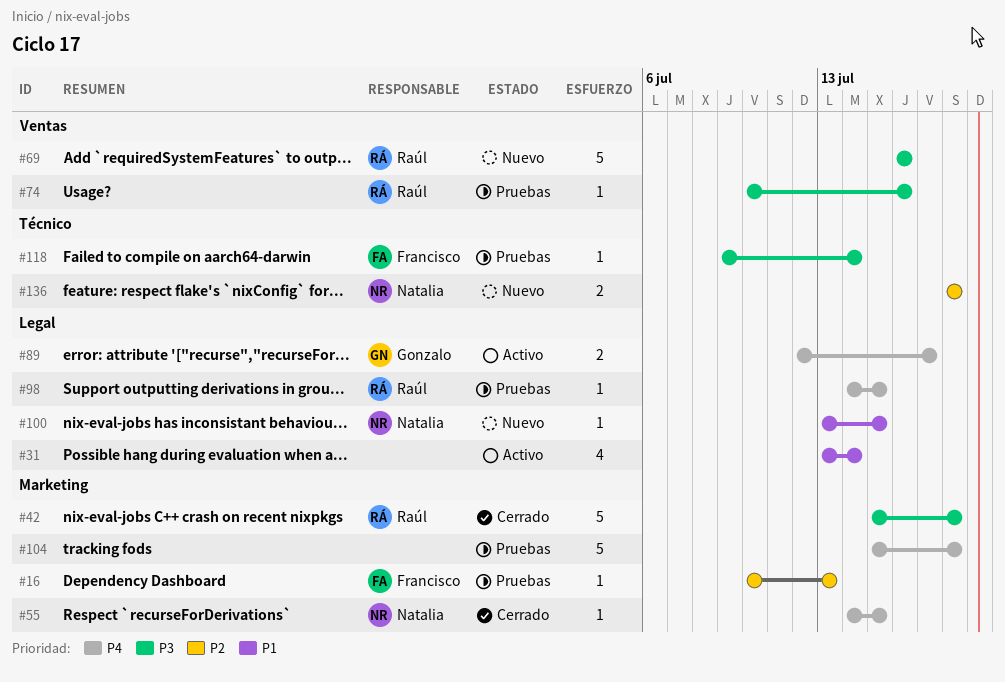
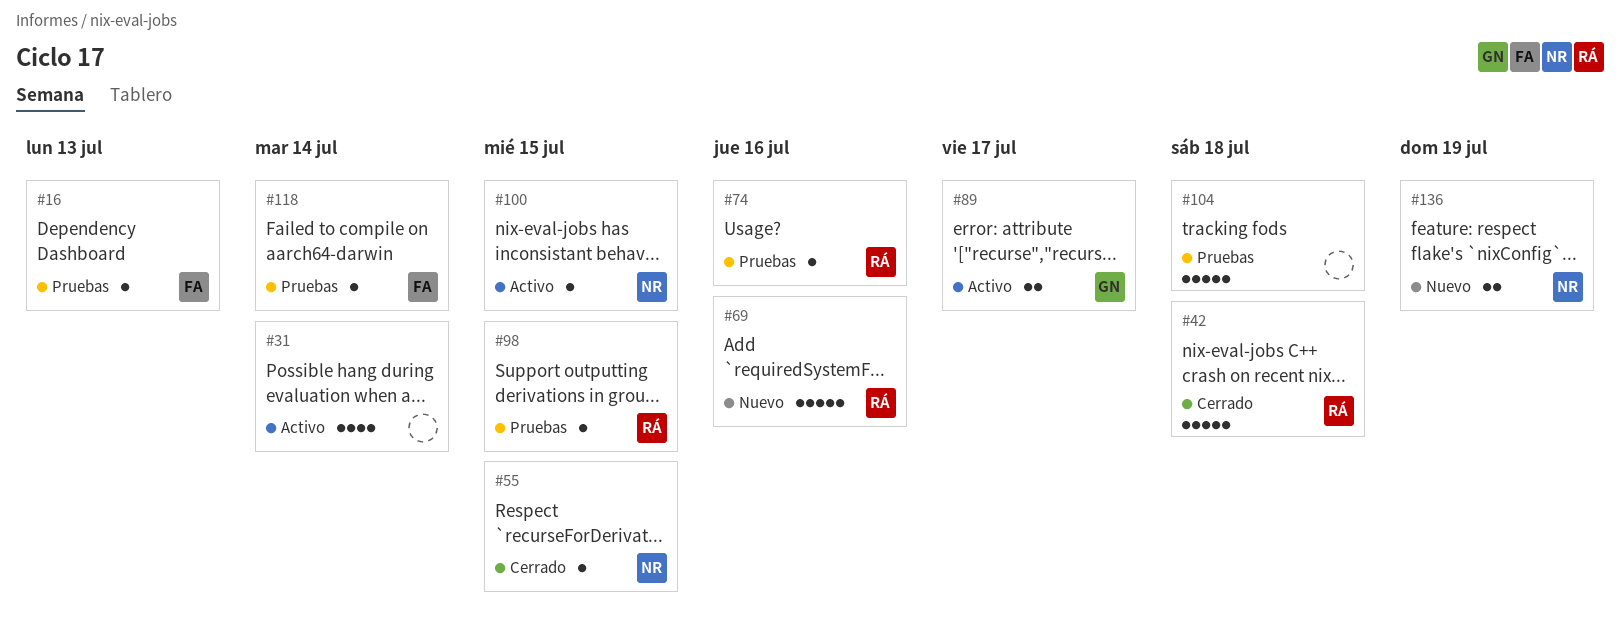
#100, status: Nuevo -> Activo
#136, due: Jul 18 -> Jul 19

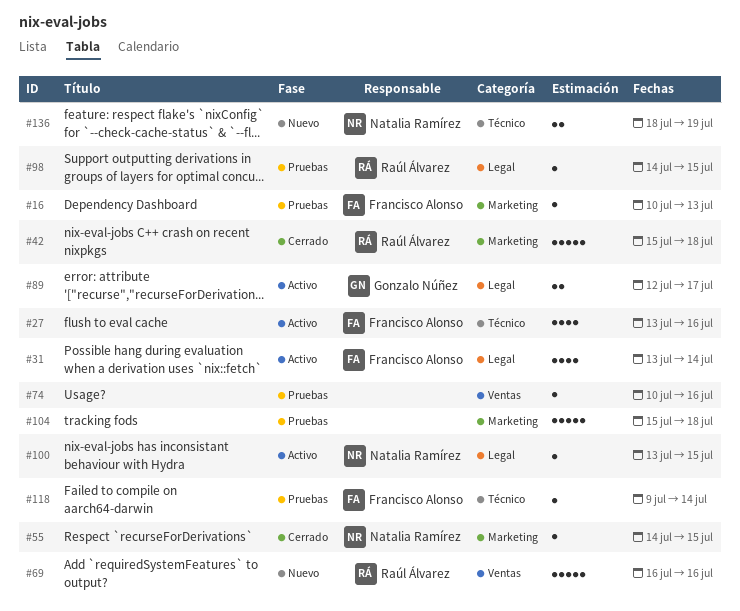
#27: none -> present
#31, owner: none -> Francisco Alonso
#74, owner: Raúl Álvarez -> none

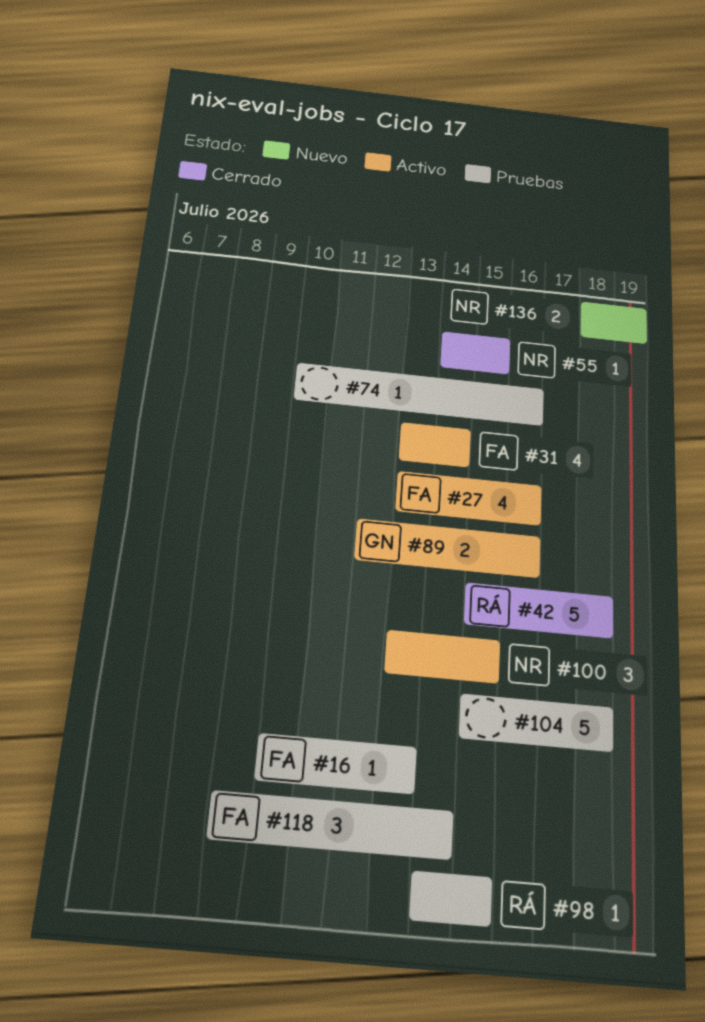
#69: present -> none
#89, due: Jul 17 -> Jul 16
#100, estimate: 1 -> 3
#118, estimate: 1 -> 3

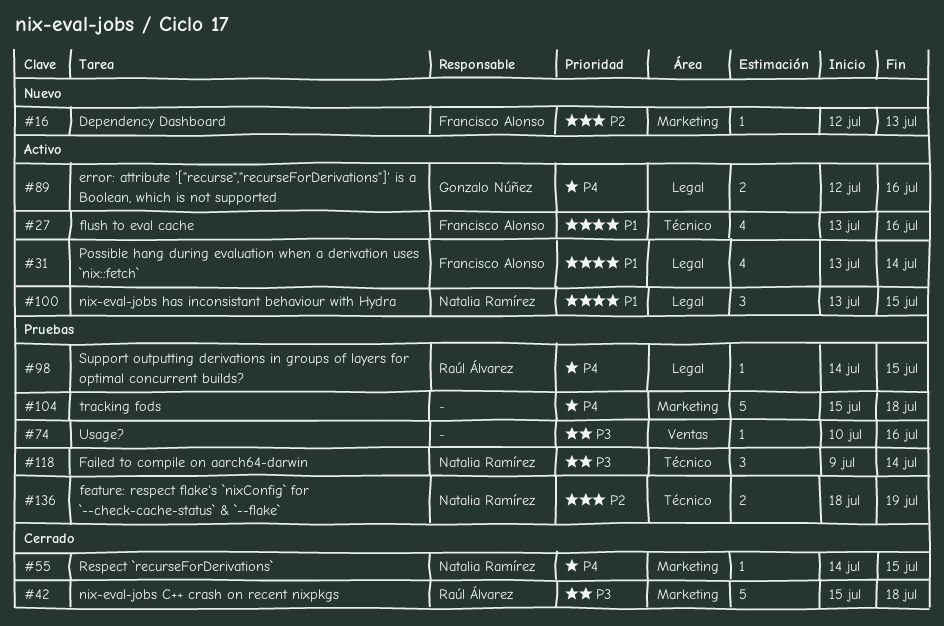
#16, status: Pruebas -> Nuevo
#16, start: Jul 10 -> Jul 12
#118, owner: Francisco Alonso -> Natalia Ramírez
#136, status: Nuevo -> Pruebas

